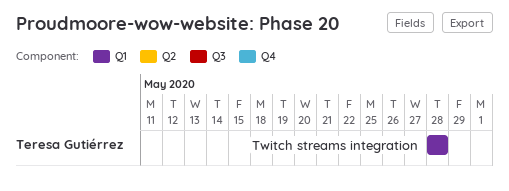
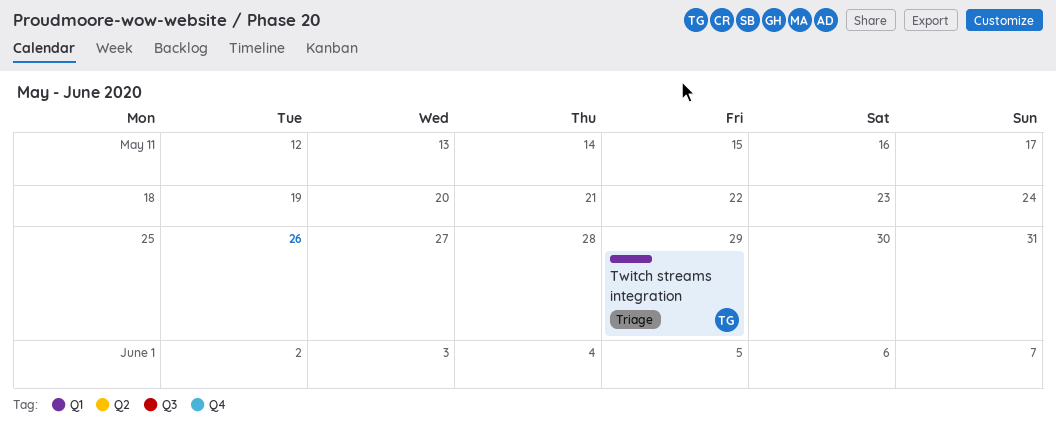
Twitch streams integration, due: May 28 -> May 29

